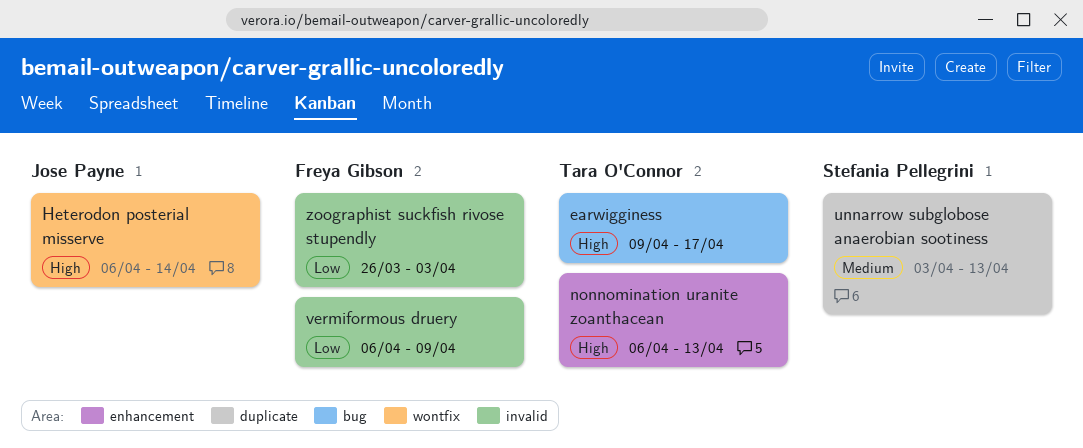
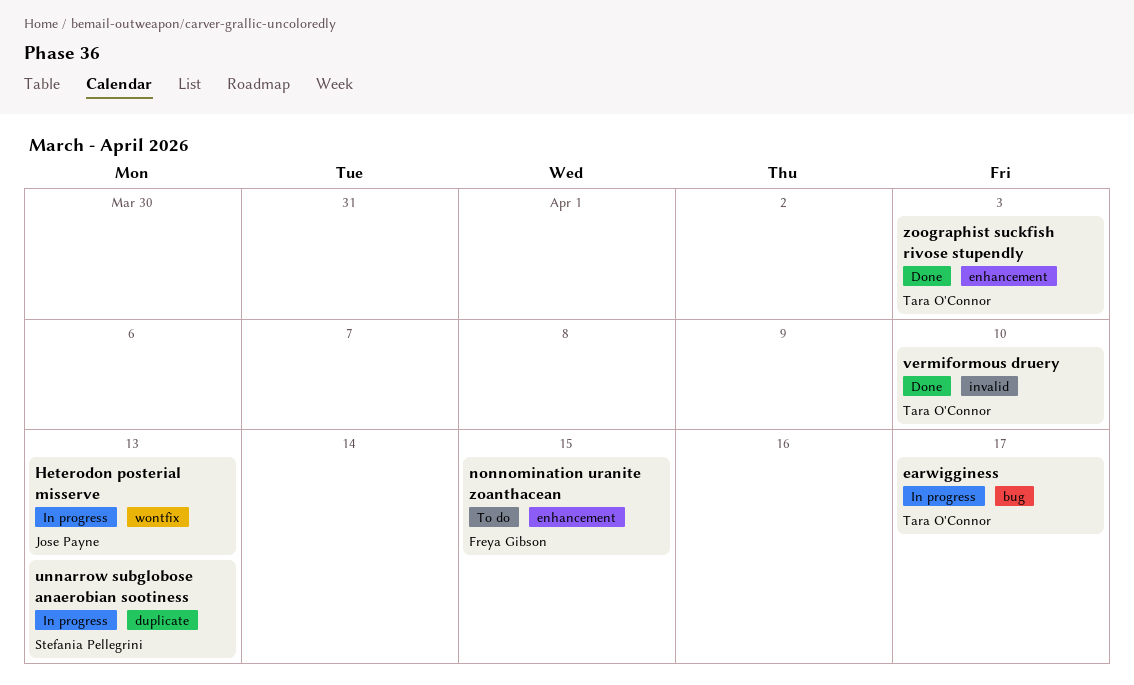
Heterodon posterial misserve, due: Apr 14 -> Apr 13
nonnomination uranite zoanthacean, owner: Tara O'Connor -> Freya Gibson
nonnomination uranite zoanthacean, due: Apr 13 -> Apr 15
vermiformous druery, owner: Freya Gibson -> Tara O'Connor
vermiformous druery, due: Apr 9 -> Apr 10
zoographist suckfish rivose stupendly, owner: Freya Gibson -> Tara O'Connor
zoographist suckfish rivose stupendly, label: invalid -> enhancement

